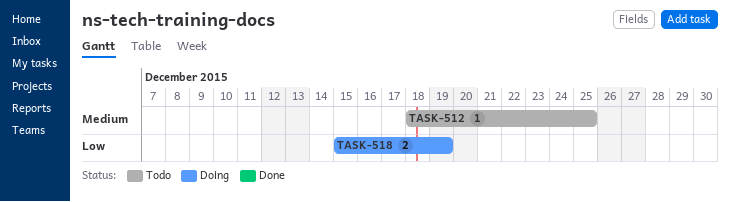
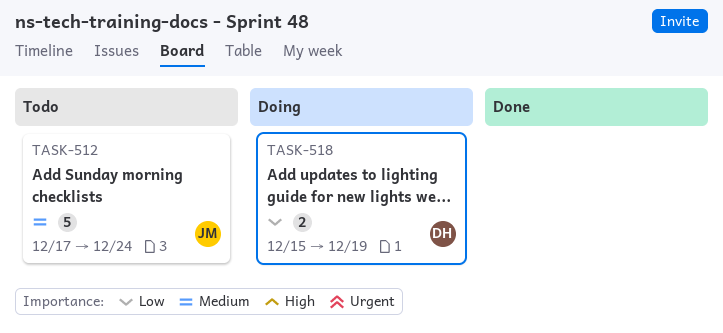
TASK-512, estimate: 1 -> 5
TASK-512, start: Dec 18 -> Dec 17
TASK-512, due: Dec 25 -> Dec 24

